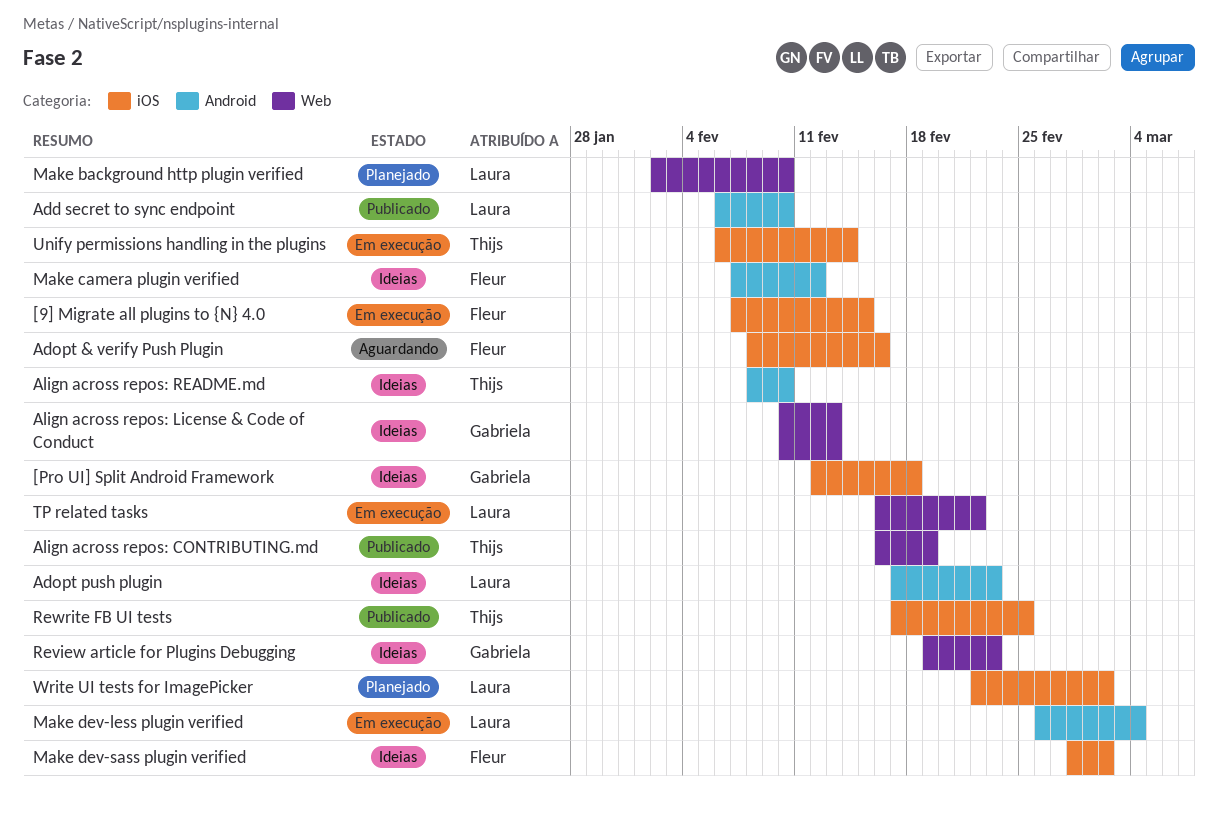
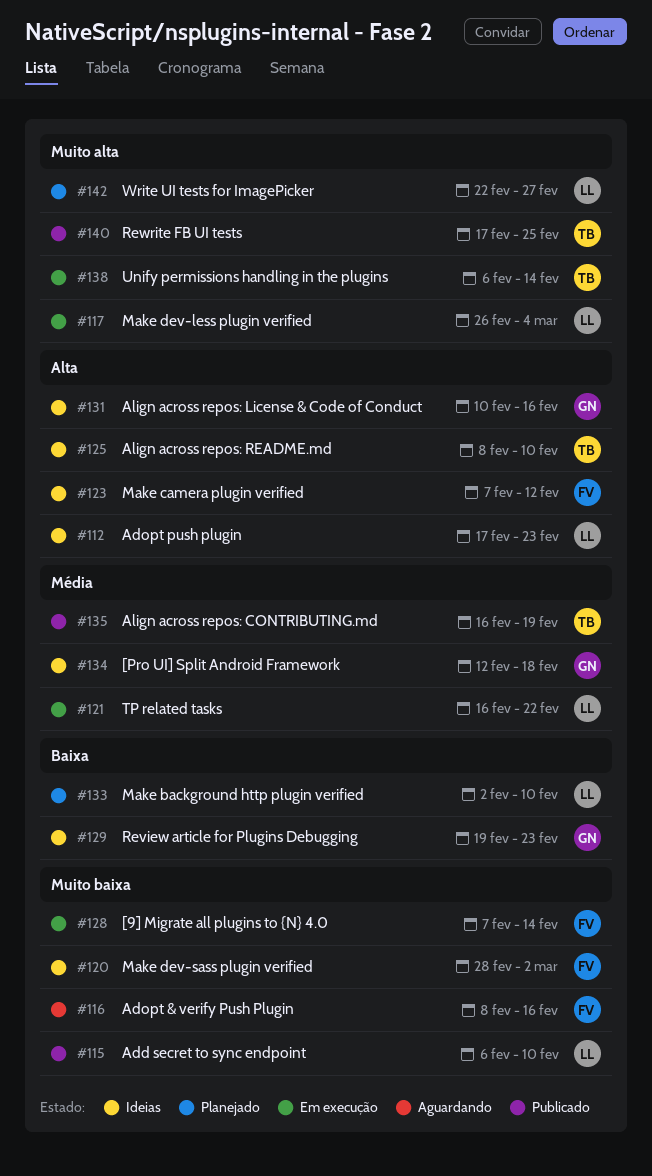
[9] Migrate all plugins to {N} 4.0, due: Feb 15 -> Feb 14
Align across repos: License & Code of Conduct, due: Feb 13 -> Feb 16
Write UI tests for ImagePicker, due: Mar 2 -> Feb 27

